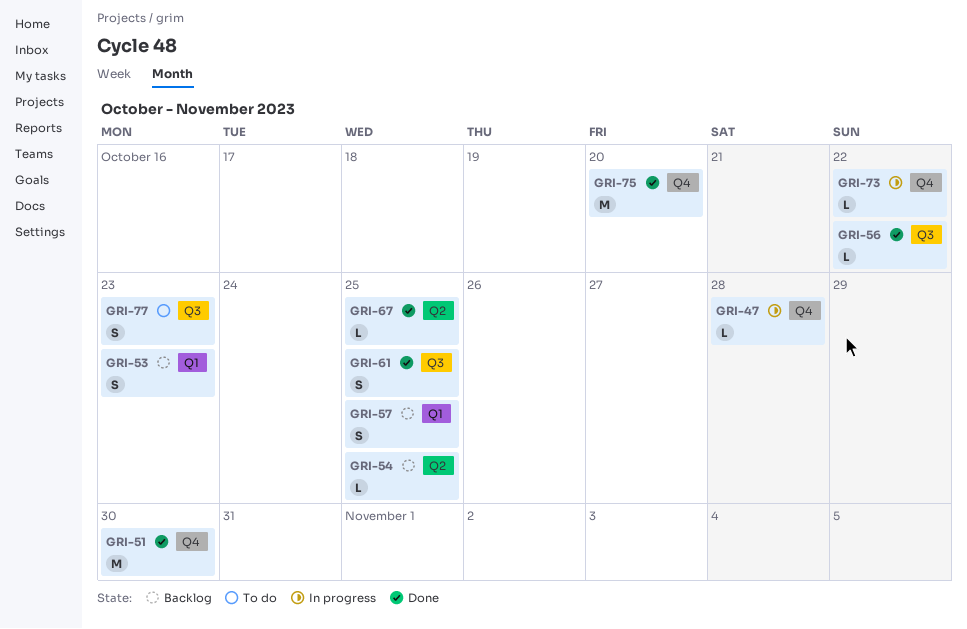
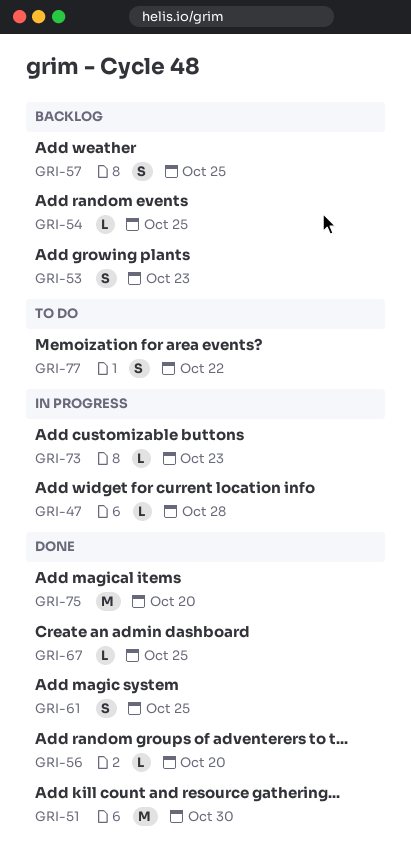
GRI-56, due: Oct 22 -> Oct 20
GRI-73, due: Oct 22 -> Oct 23
GRI-77, due: Oct 23 -> Oct 22

